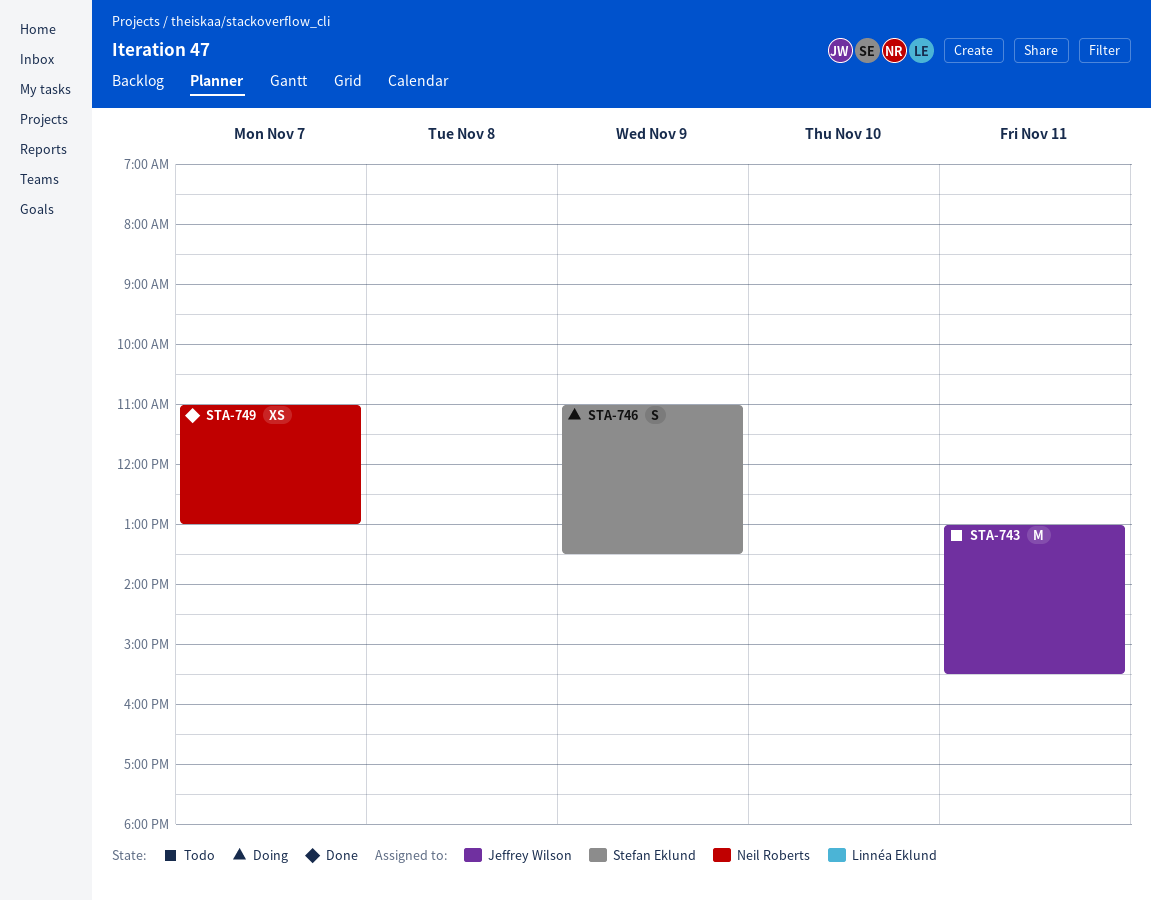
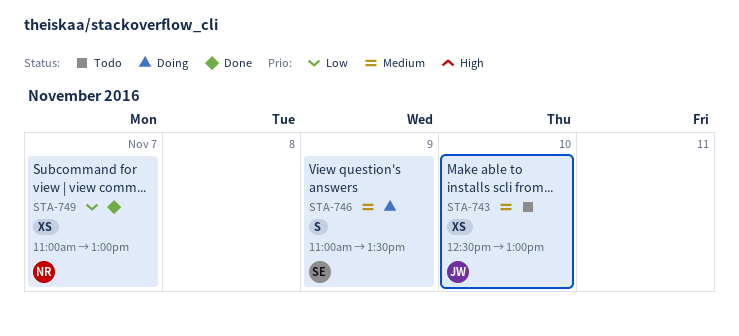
STA-743, estimate: M -> XS
STA-743, day: Nov 11 -> Nov 10
STA-743, begins: 13:00 -> 12:30
STA-743, ends: 15:30 -> 13:00

